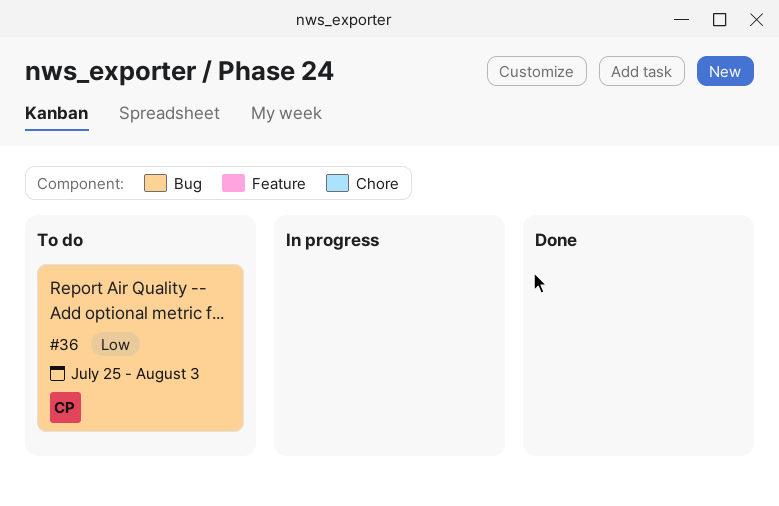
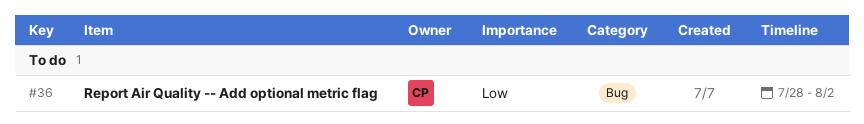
#36, start: Jul 25 -> Jul 28
#36, due: Aug 3 -> Aug 2

